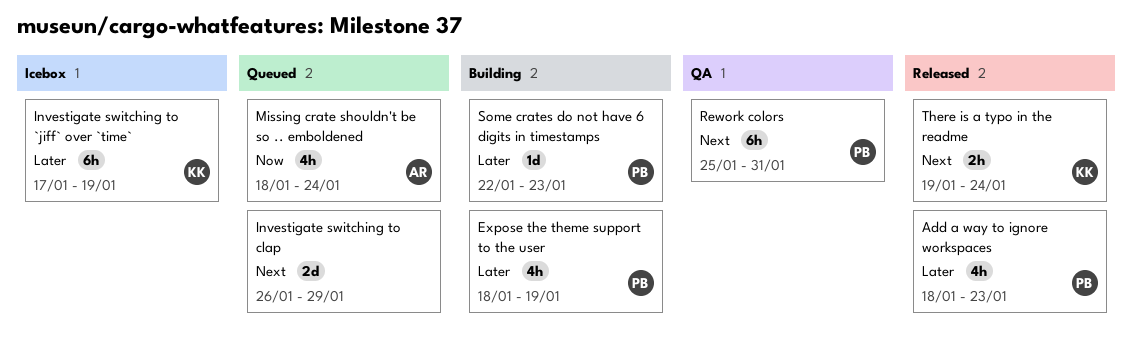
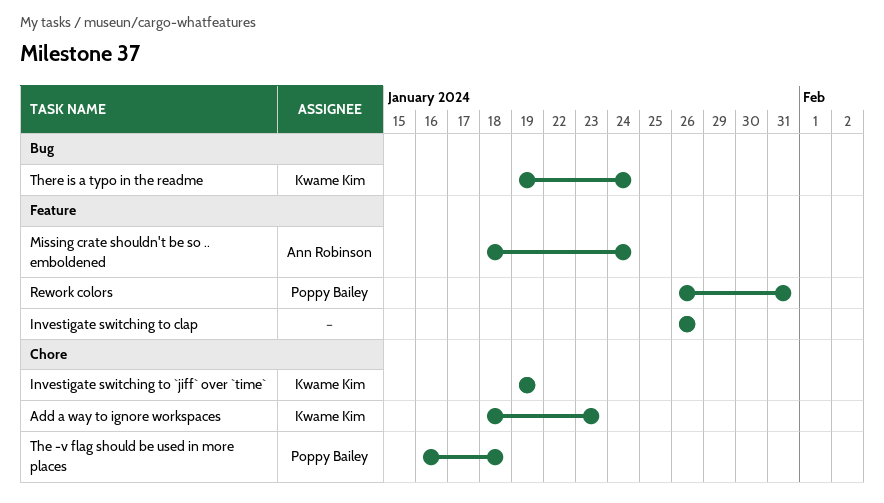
Add a way to ignore workspaces, owner: Poppy Bailey -> Kwame Kim
Expose the theme support to the user: present -> none
Investigate switching to `jiff` over `time`, start: Jan 17 -> Jan 19
Investigate switching to clap, due: Jan 29 -> Jan 26
Rework colors, start: Jan 25 -> Jan 26
Some crates do not have 6 digits in timestamps: present -> none
The -v flag should be used in more places: none -> present

